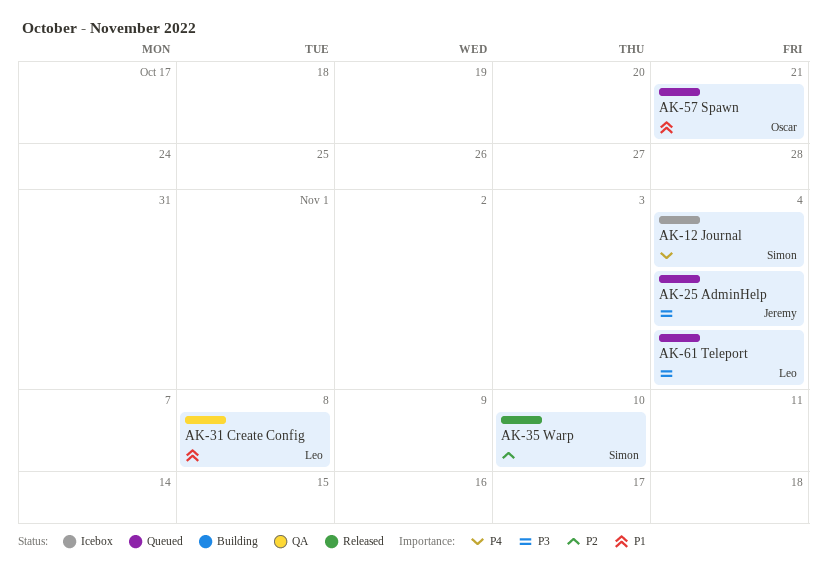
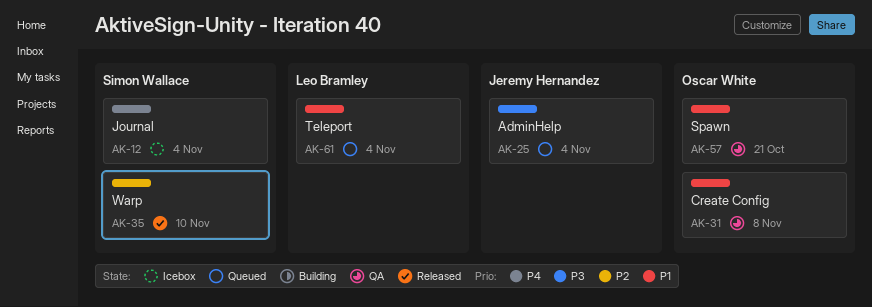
AK-31, owner: Leo Bramley -> Oscar White
AK-57, status: Queued -> QA
AK-61, priority: P3 -> P1

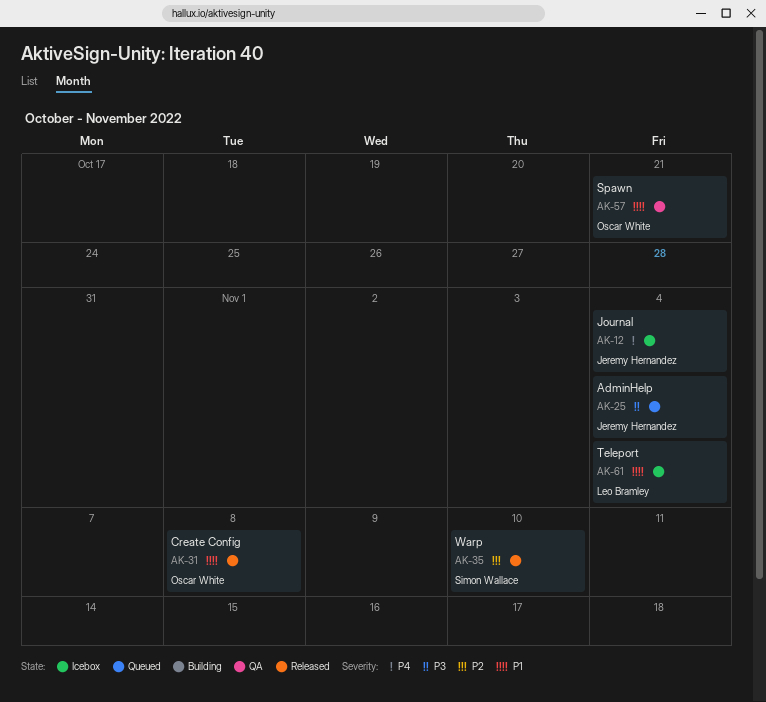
AK-12, owner: Simon Wallace -> Jeremy Hernandez
AK-31, status: QA -> Released
AK-61, status: Queued -> Icebox

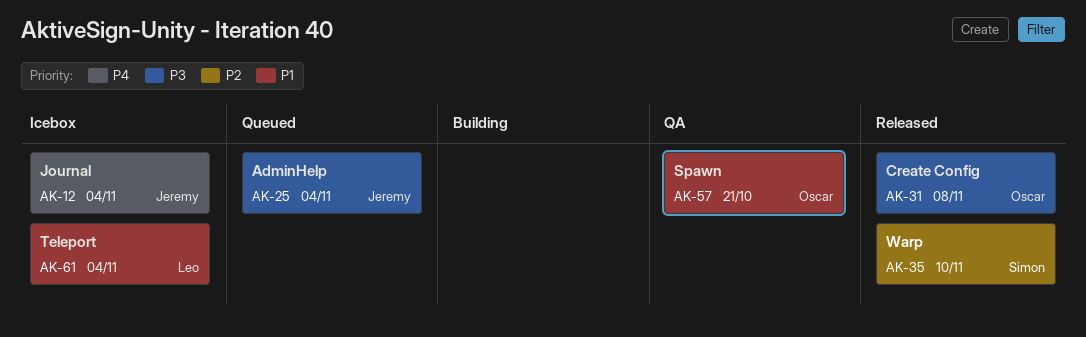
AK-31, priority: P1 -> P3

